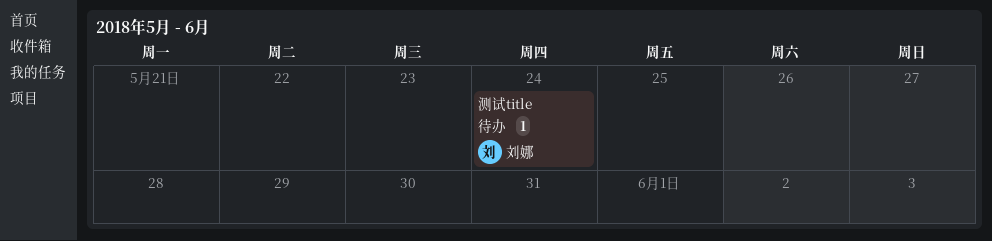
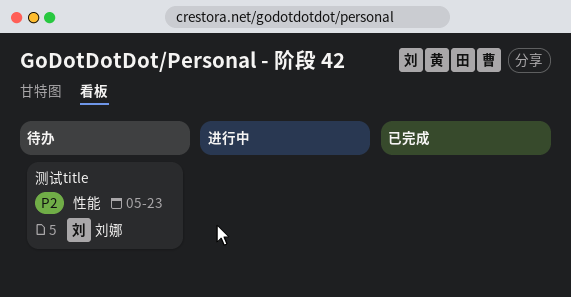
测试title, due: May 24 -> May 23

